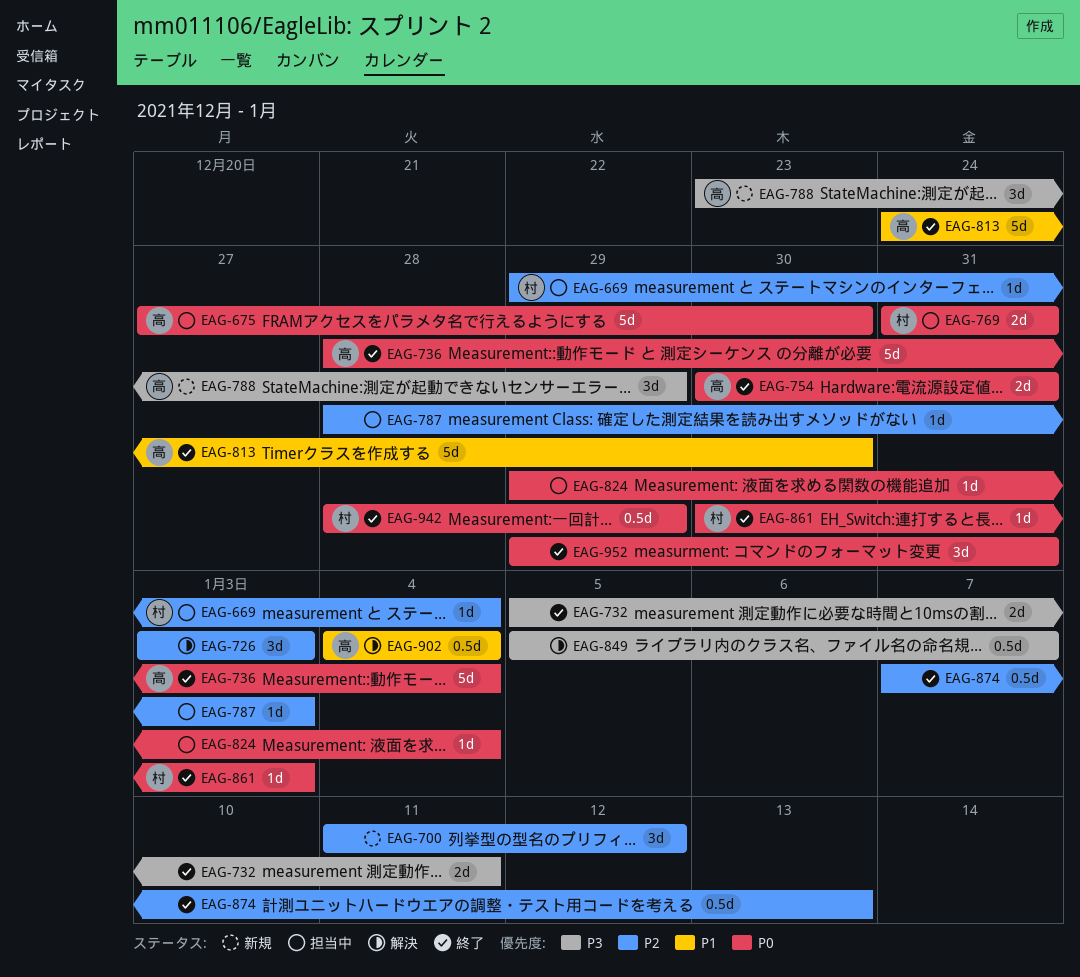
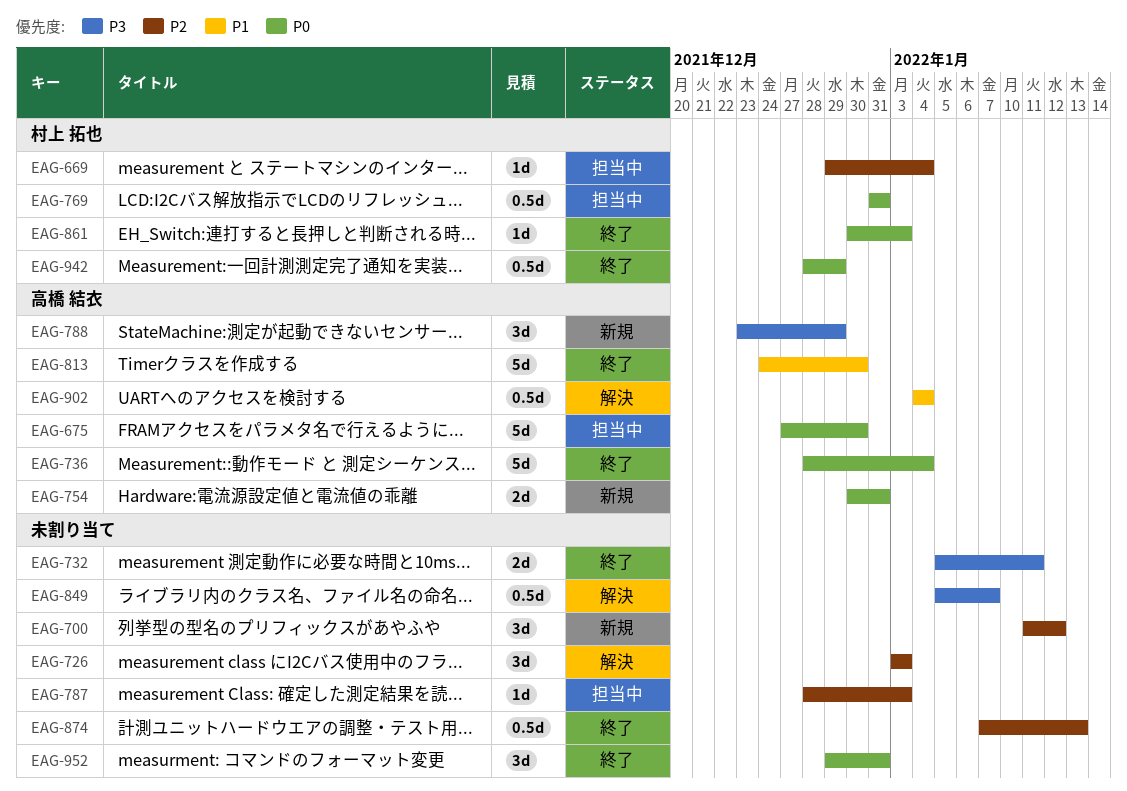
EAG-754, status: 終了 -> 新規
EAG-769, estimate: 2d -> 0.5d
EAG-824: present -> none

